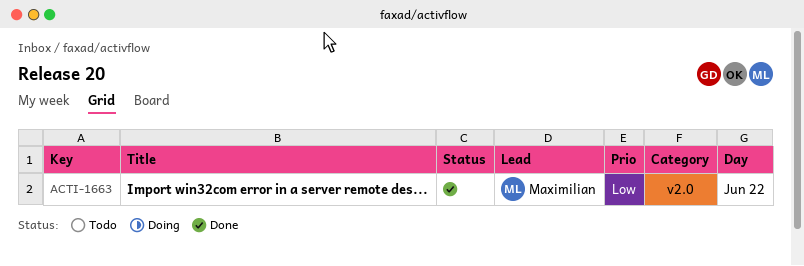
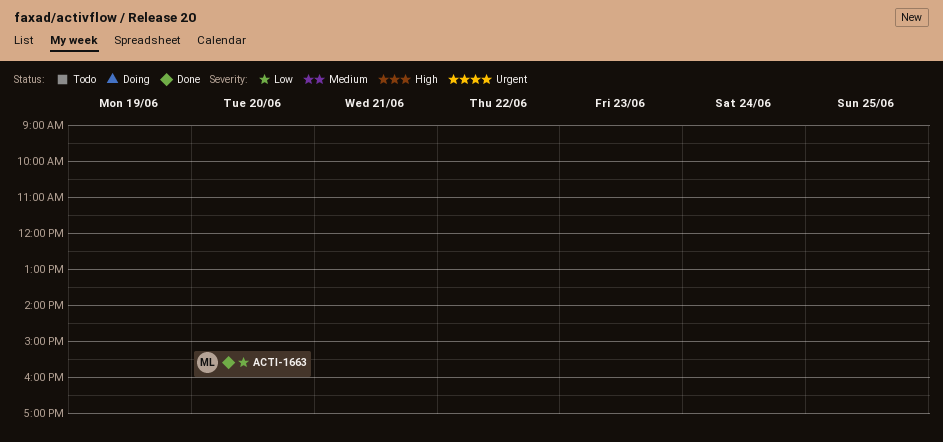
ACTI-1663, day: Jun 22 -> Jun 20

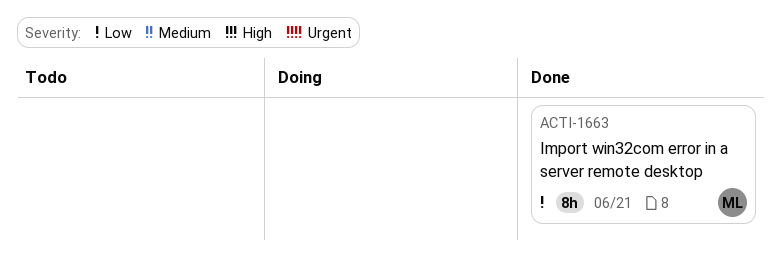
ACTI-1663, day: Jun 20 -> Jun 21

